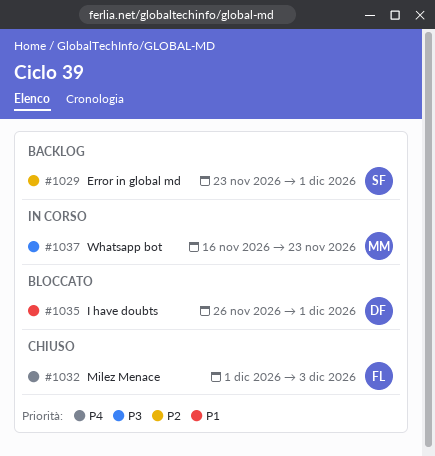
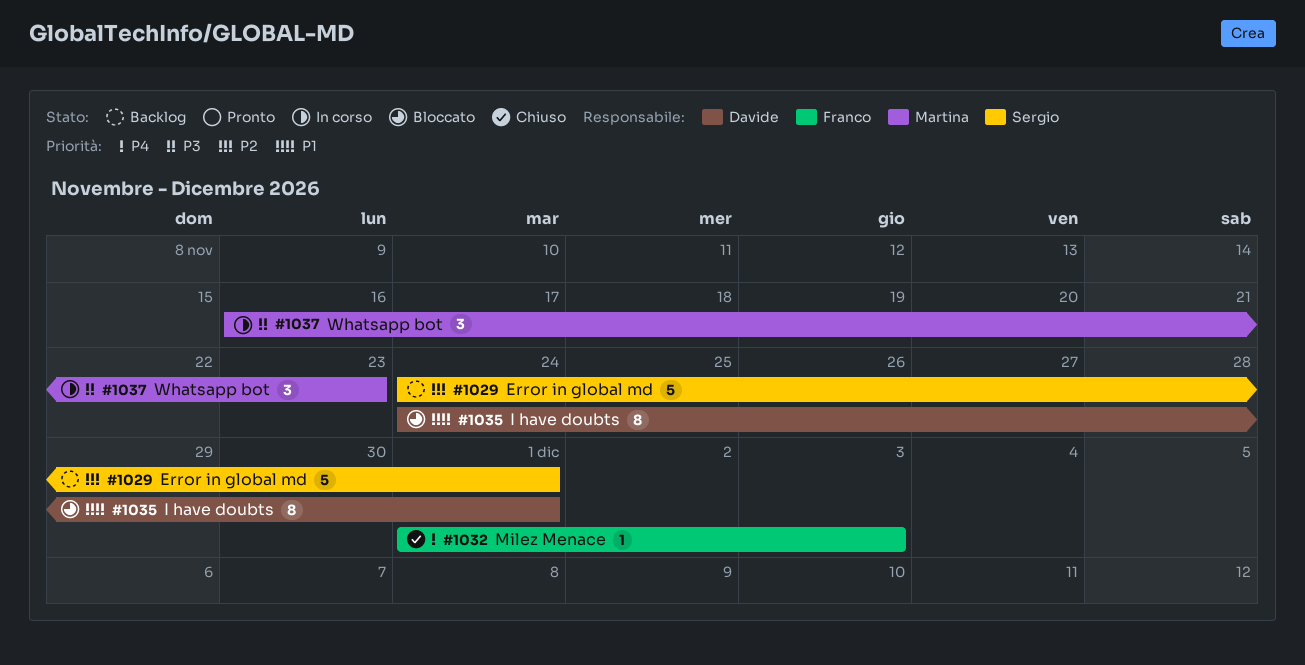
#1029, start: Nov 23 -> Nov 24
#1035, start: Nov 26 -> Nov 24

